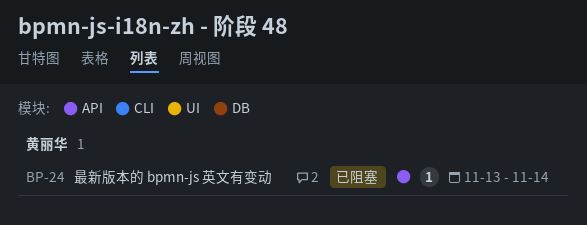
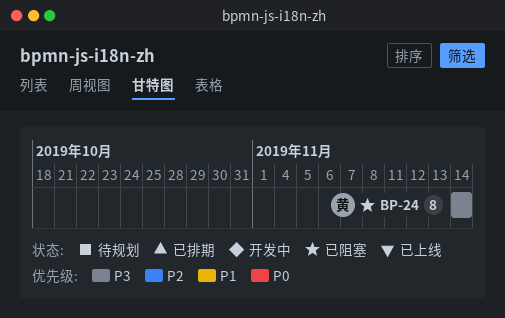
BP-24, estimate: 1 -> 8
BP-24, start: Nov 13 -> Nov 14

